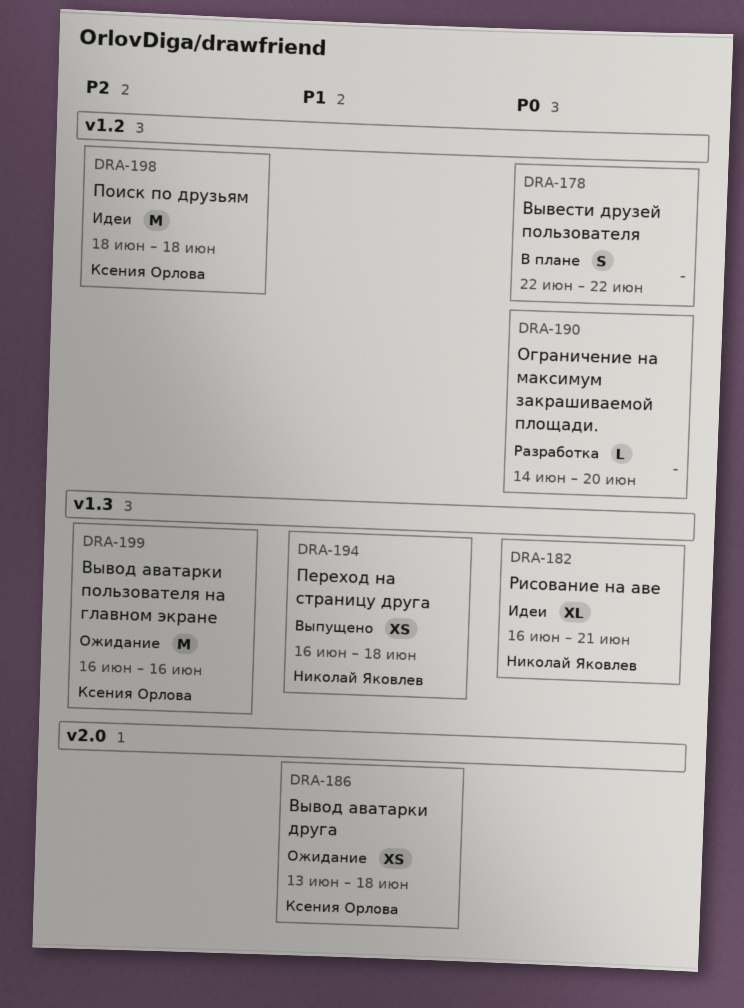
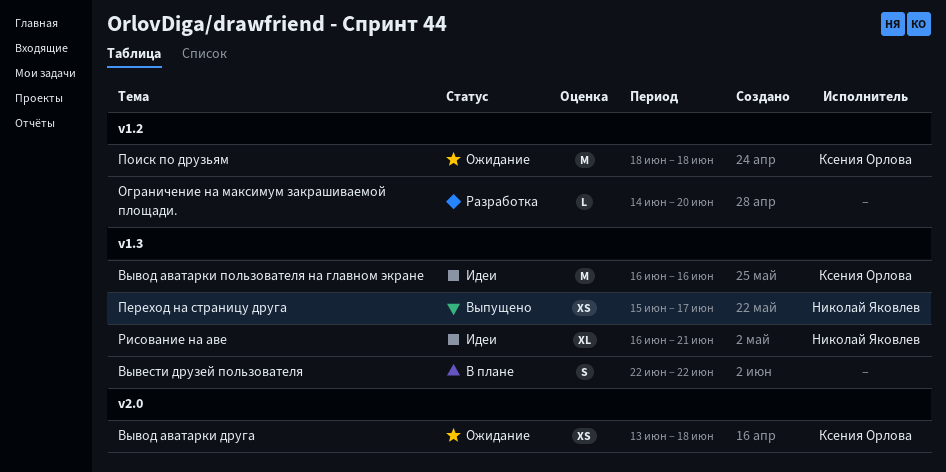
Вывести друзей пользователя, label: v1.2 -> v1.3
Вывод аватарки пользователя на главном экране, status: Ожидание -> Идеи
Переход на страницу друга, start: Jun 16 -> Jun 15
Переход на страницу друга, due: Jun 18 -> Jun 17
Поиск по друзьям, status: Идеи -> Ожидание

